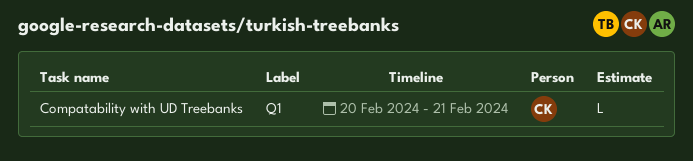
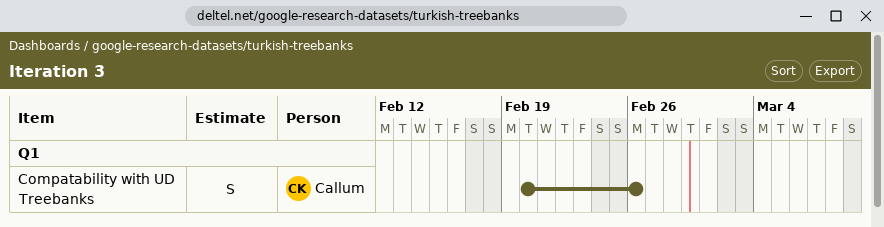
Compatability with UD Treebanks, estimate: L -> S
Compatability with UD Treebanks, due: Feb 21 -> Feb 26

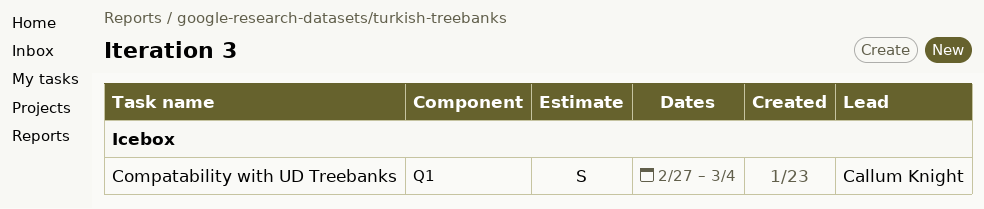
Compatability with UD Treebanks, start: Feb 20 -> Feb 27
Compatability with UD Treebanks, due: Feb 26 -> Mar 4

